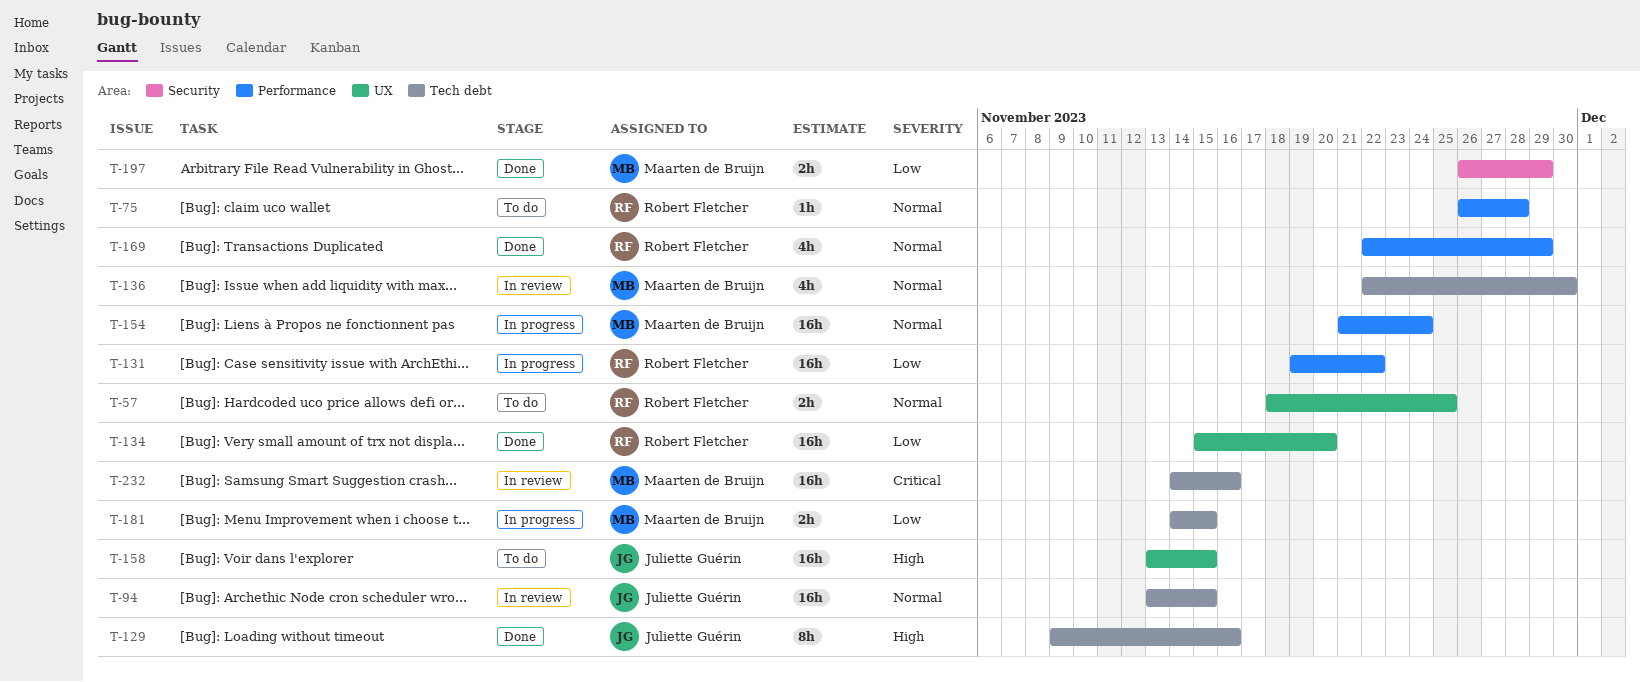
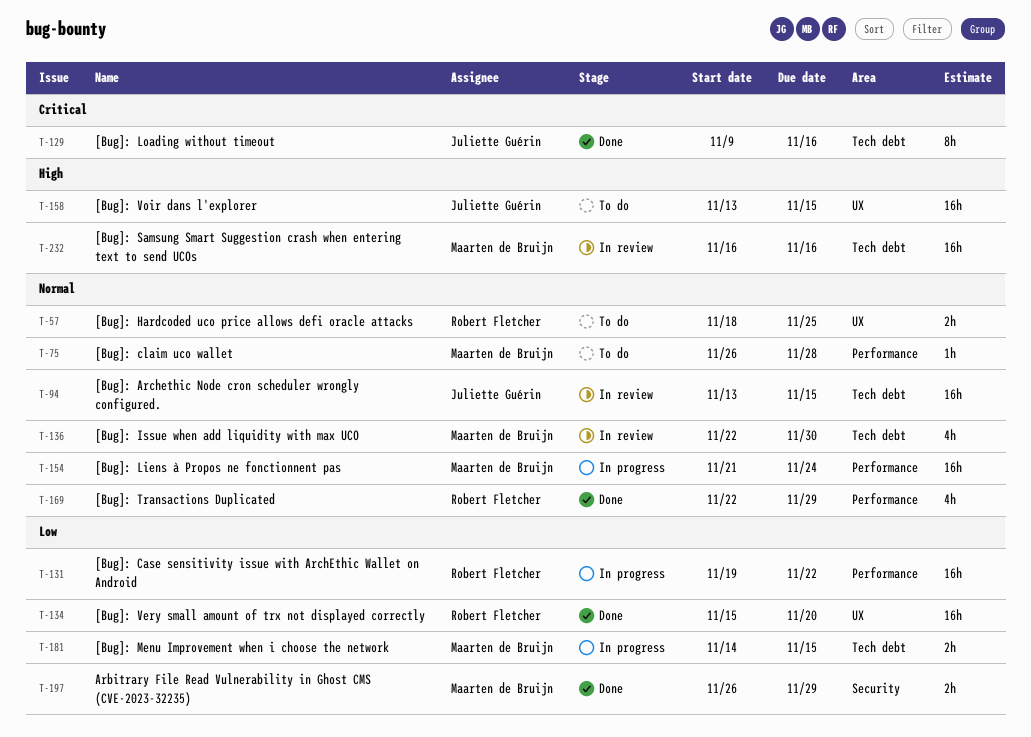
T-75, owner: Robert Fletcher -> Maarten de Bruijn
T-129, priority: High -> Critical
T-232, priority: Critical -> High
T-232, start: Nov 14 -> Nov 16

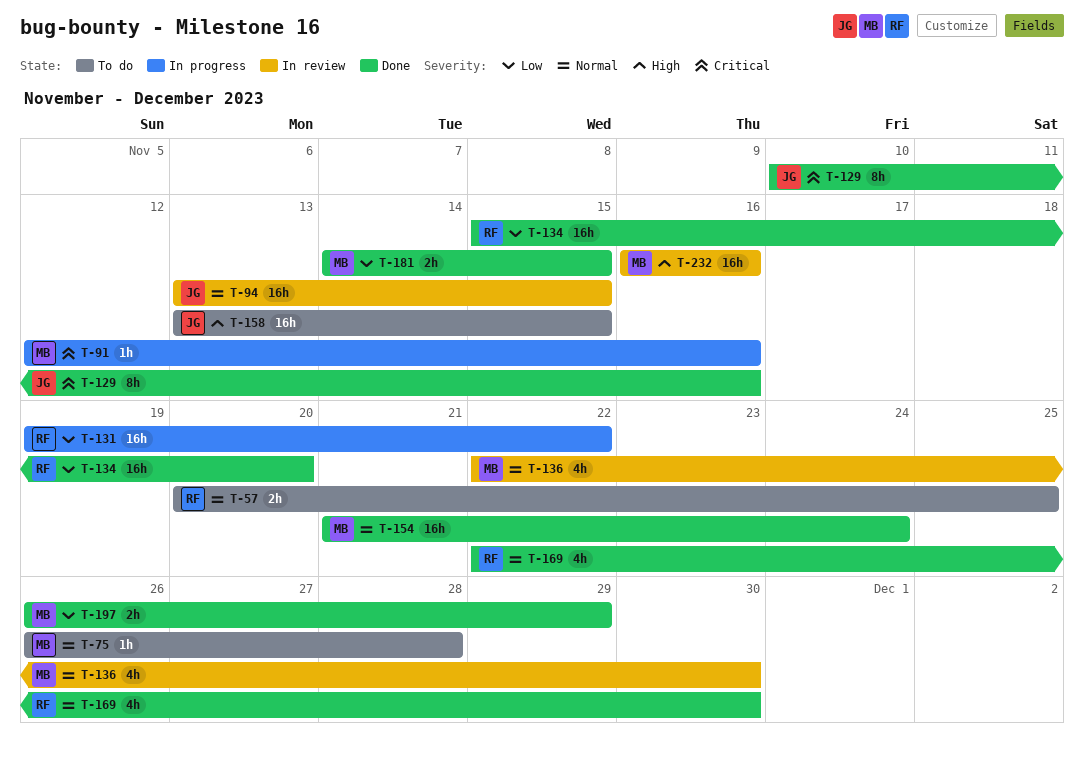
T-57, start: Nov 18 -> Nov 20
T-91: none -> present
T-129, start: Nov 9 -> Nov 10
T-154, status: In progress -> Done
T-169, due: Nov 29 -> Nov 30
T-181, status: In progress -> Done

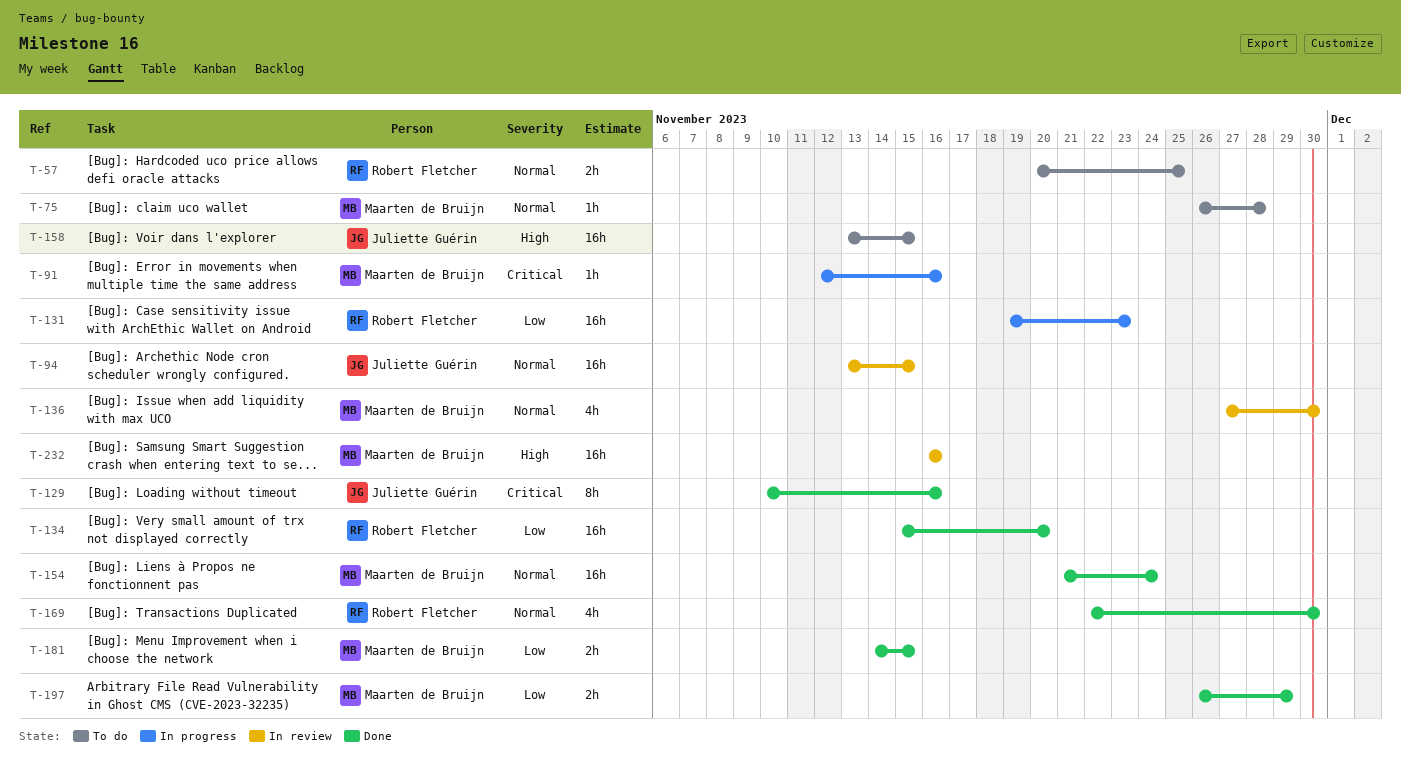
T-131, due: Nov 22 -> Nov 23
T-136, start: Nov 22 -> Nov 27

